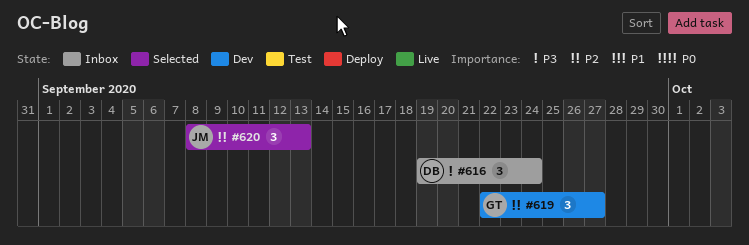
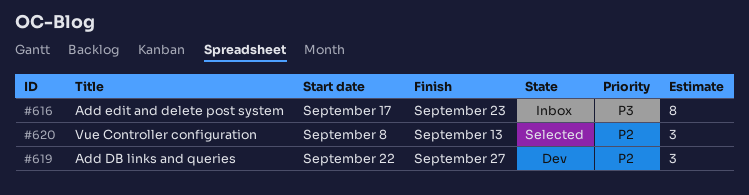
#616, estimate: 3 -> 8
#616, start: Sep 19 -> Sep 17
#616, due: Sep 24 -> Sep 23

